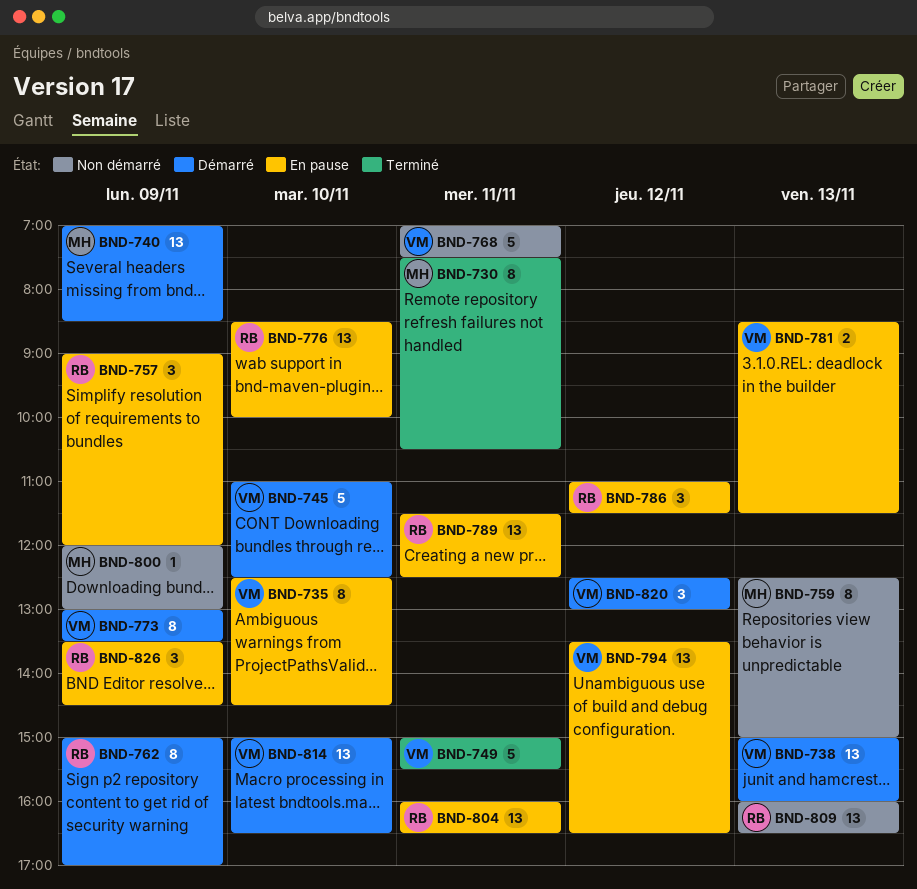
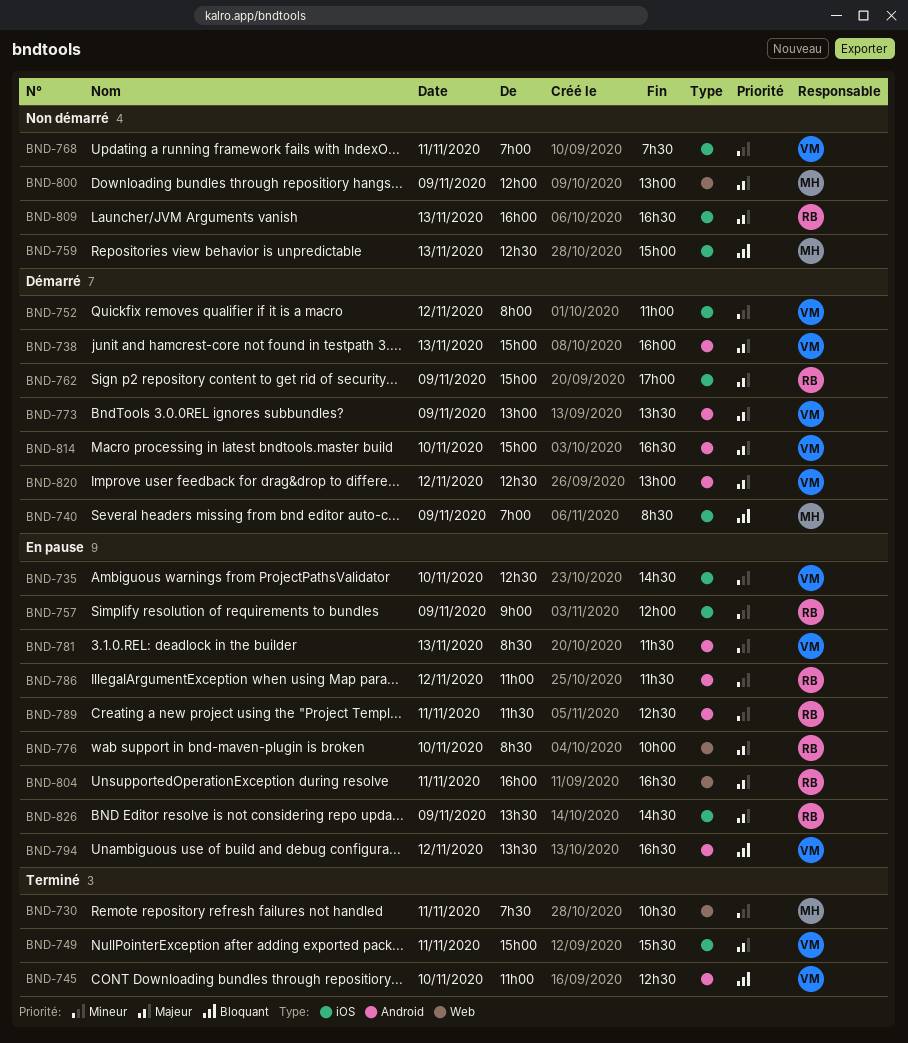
BND-745, status: Démarré -> Terminé
BND-752: none -> present

